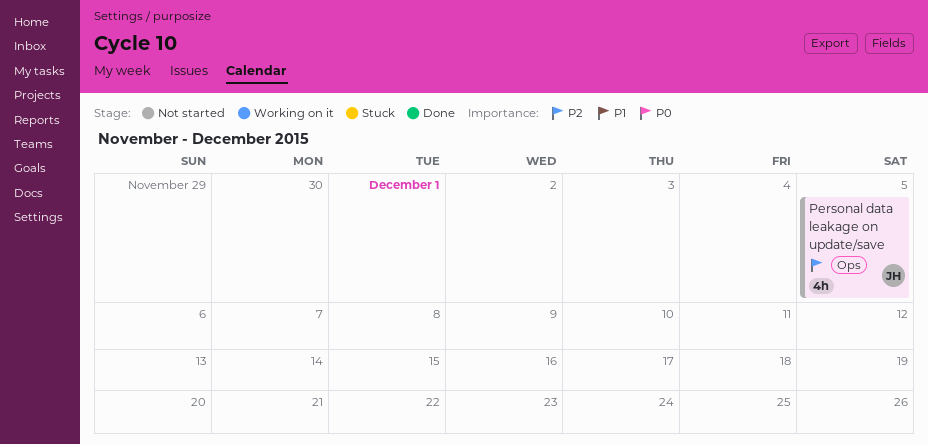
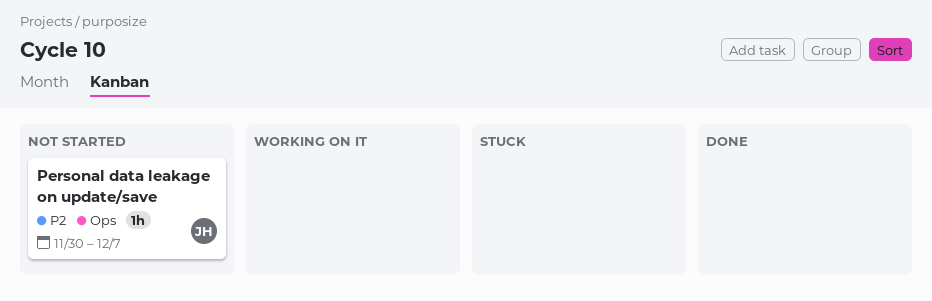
Personal data leakage on update/save, estimate: 4h -> 1h
Personal data leakage on update/save, due: Dec 5 -> Dec 7

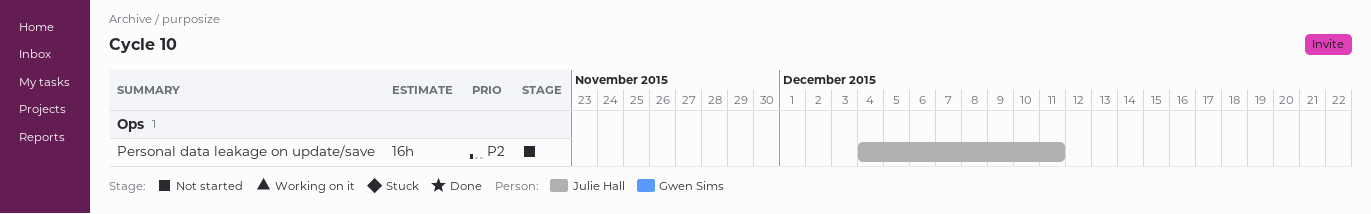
Personal data leakage on update/save, estimate: 1h -> 16h
Personal data leakage on update/save, start: Nov 30 -> Dec 4
Personal data leakage on update/save, due: Dec 7 -> Dec 11

